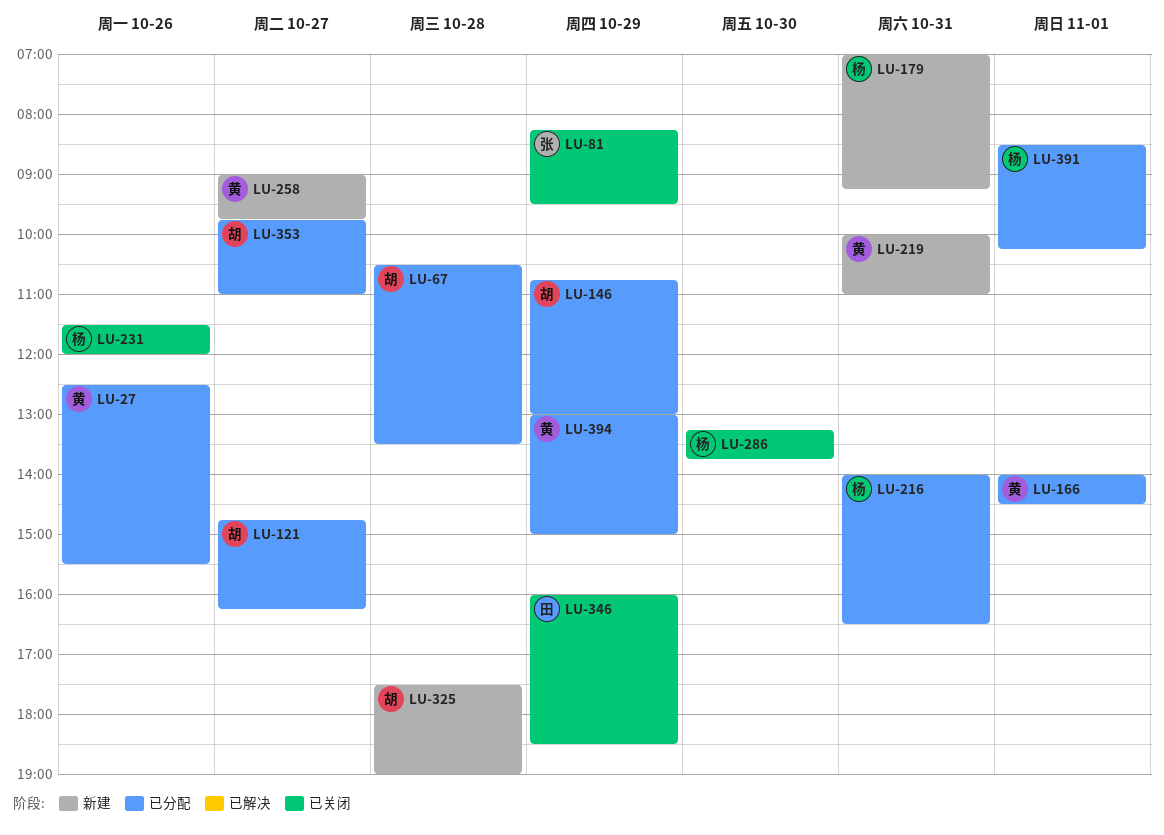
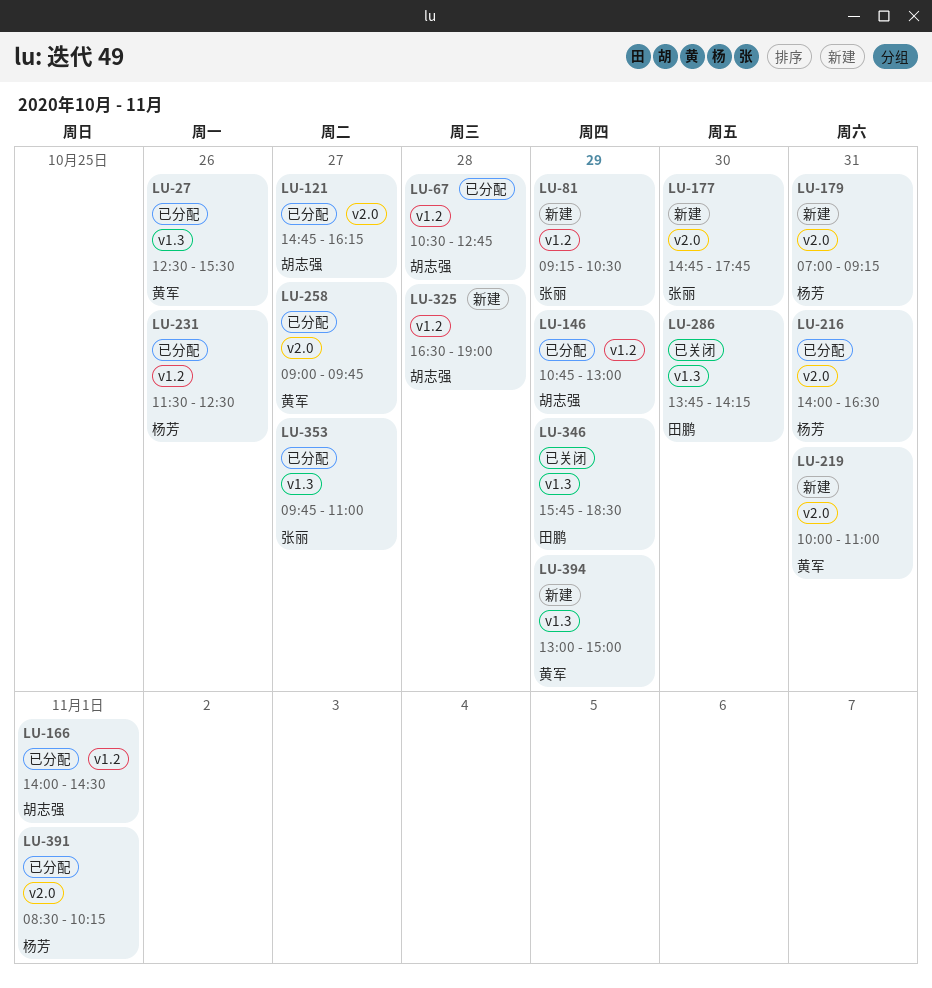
LU-67, ends: 13:30 -> 12:45
LU-81, status: 已关闭 -> 新建
LU-81, begins: 08:15 -> 09:15
LU-81, ends: 09:30 -> 10:30
LU-166, owner: 黄军 -> 胡志强
LU-177: none -> present
LU-231, status: 已关闭 -> 已分配
LU-231, ends: 12:00 -> 12:30
LU-258, status: 新建 -> 已分配
LU-286, owner: 杨芳 -> 田鹏
LU-286, begins: 13:15 -> 13:45
LU-286, ends: 13:45 -> 14:15
LU-325, begins: 17:30 -> 16:30
LU-346, begins: 16:00 -> 15:45
LU-353, owner: 胡志强 -> 张丽
LU-394, status: 已分配 -> 新建

